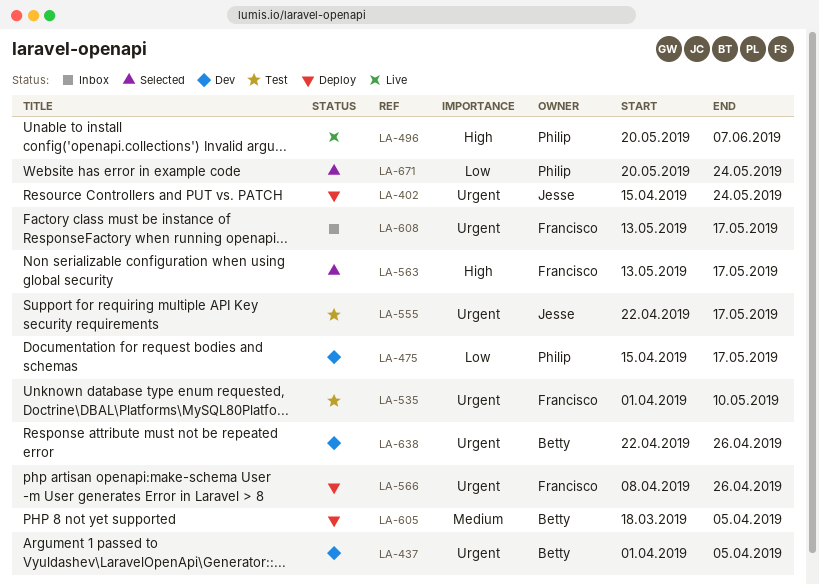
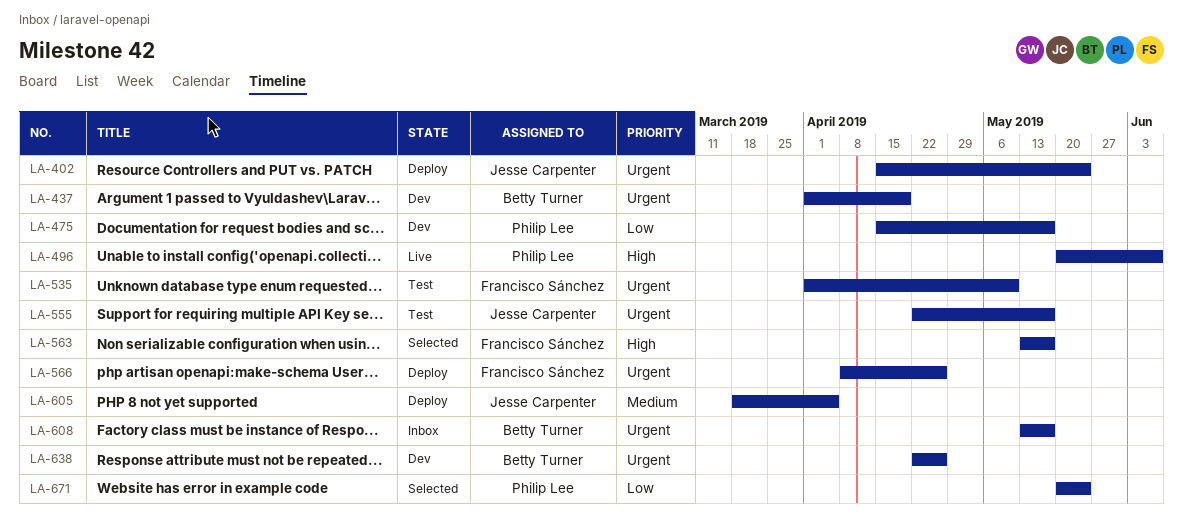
LA-437, due: Apr 5 -> Apr 19
LA-605, owner: Betty Turner -> Jesse Carpenter
LA-608, owner: Francisco Sánchez -> Betty Turner

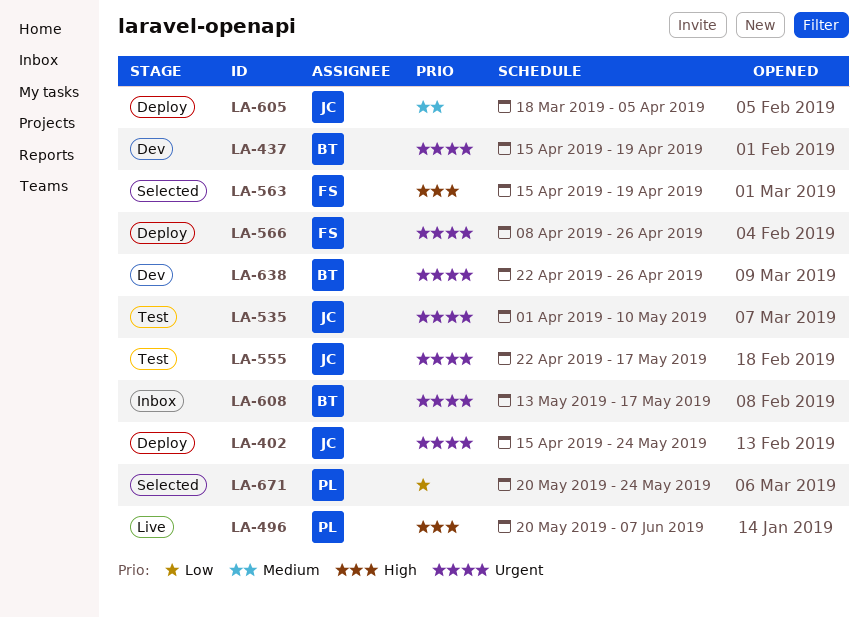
LA-437, start: Apr 1 -> Apr 15
LA-475: present -> none
LA-535, owner: Francisco Sánchez -> Jesse Carpenter
LA-563, start: May 13 -> Apr 15
LA-563, due: May 17 -> Apr 19

